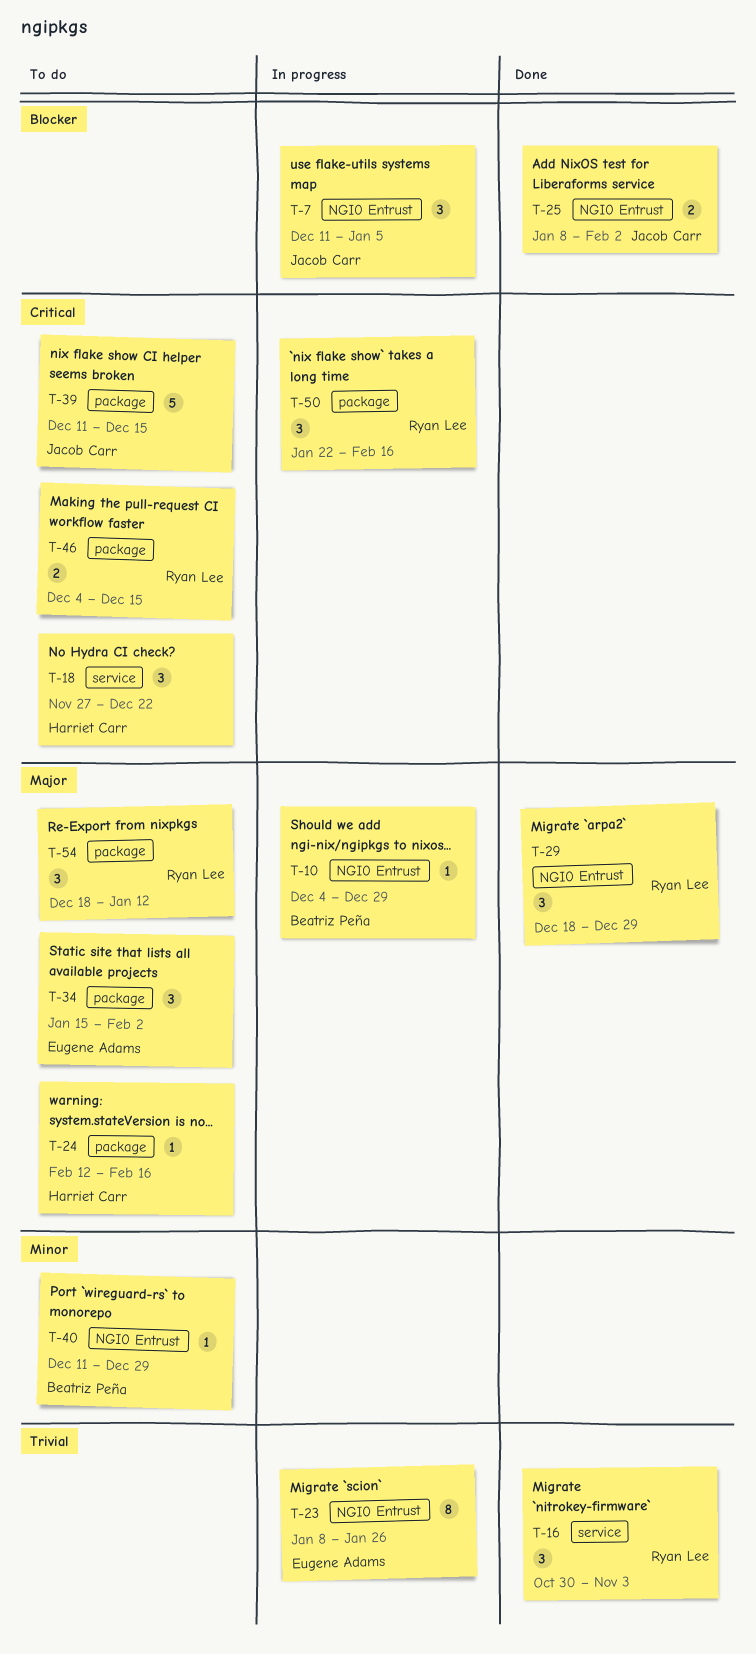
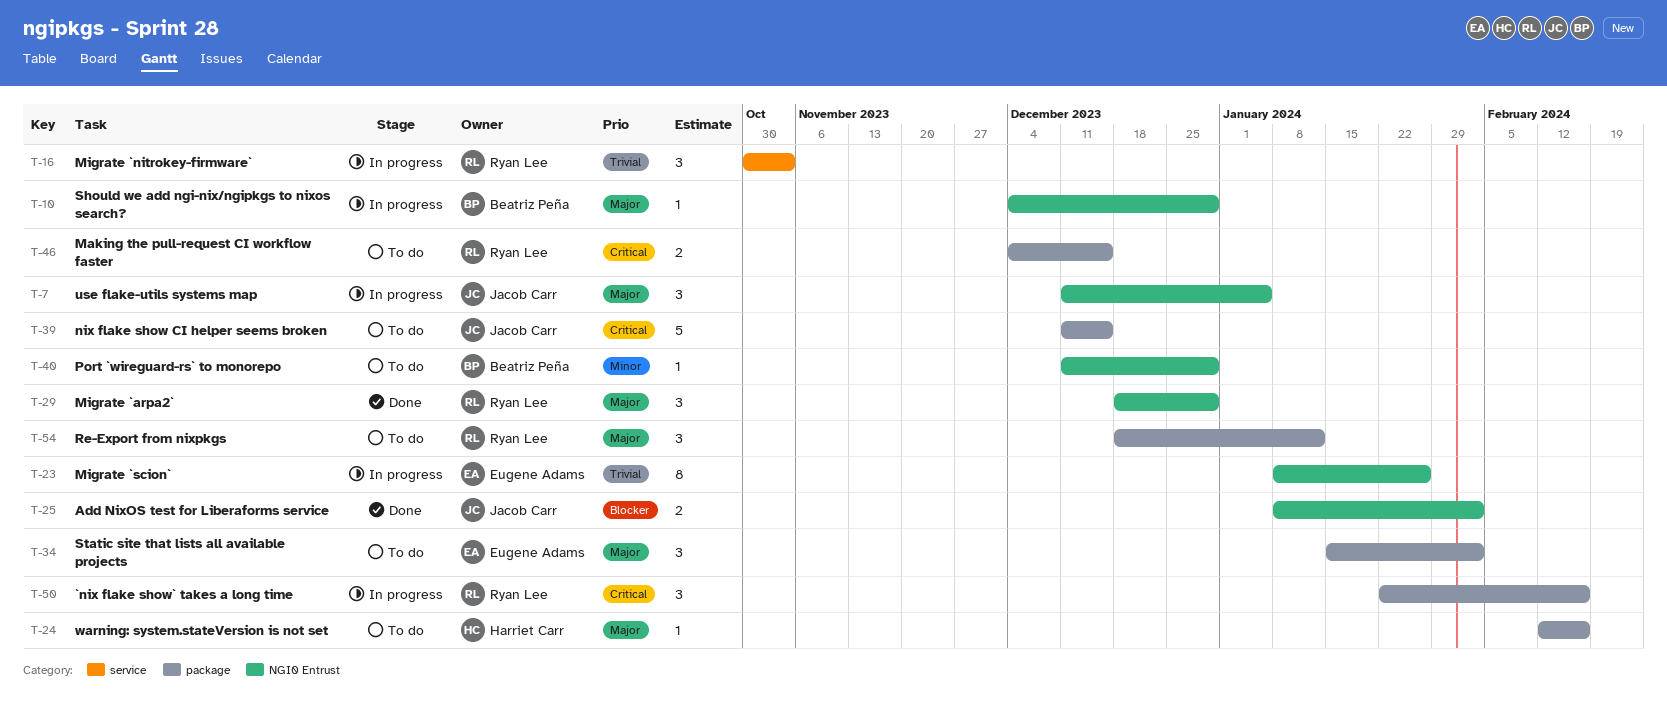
T-7, priority: Blocker -> Major
T-16, status: Done -> In progress
T-18: present -> none

